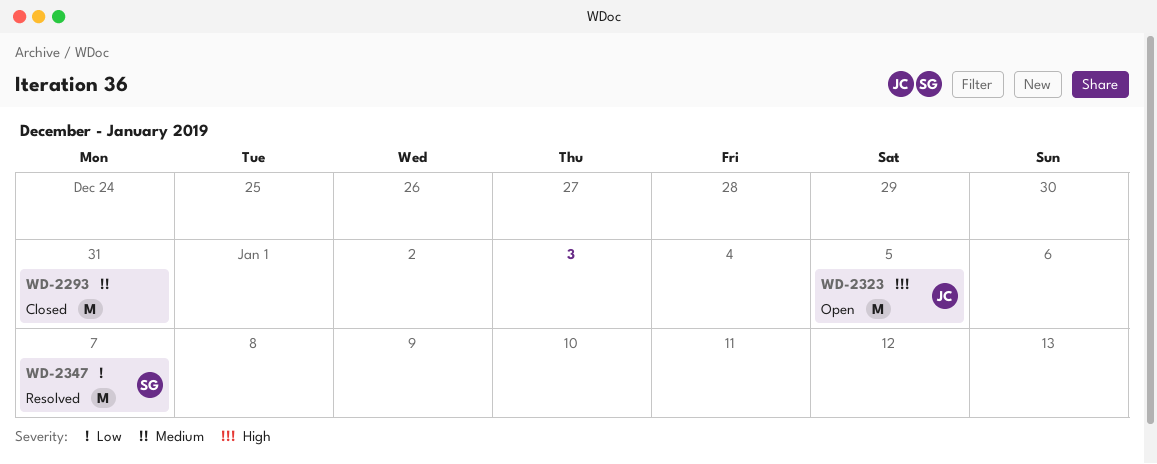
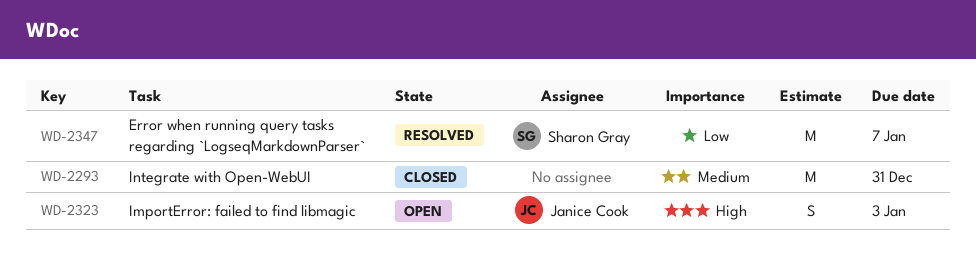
WD-2323, estimate: M -> S
WD-2323, due: Jan 5 -> Jan 3

